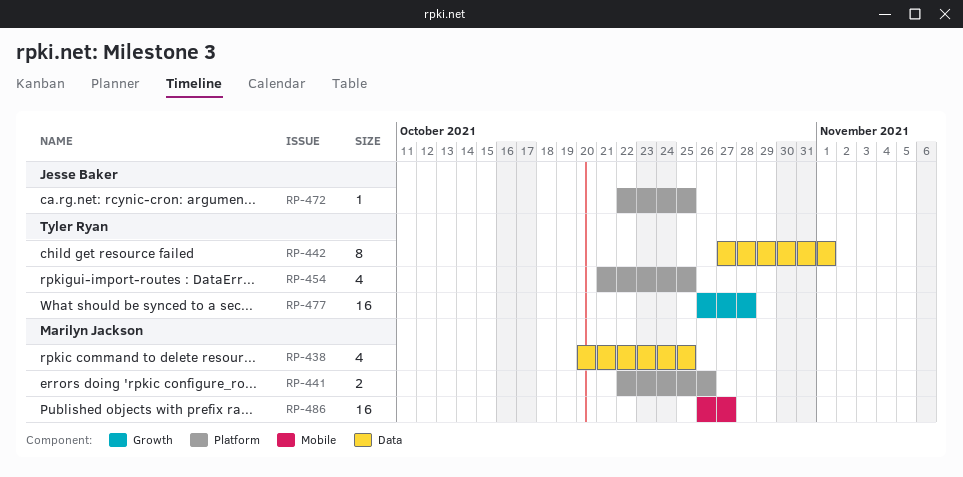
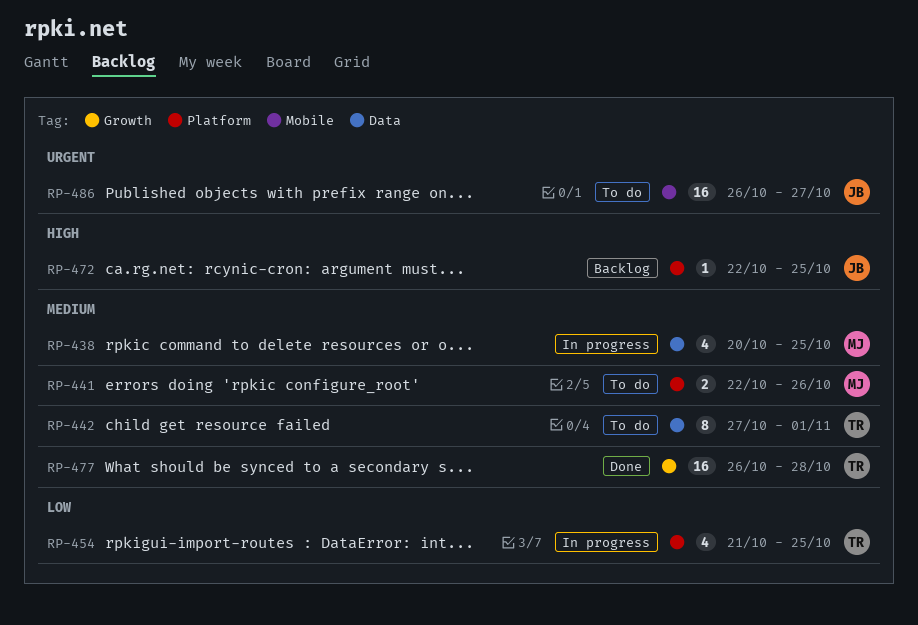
RP-486, owner: Marilyn Jackson -> Jesse Baker

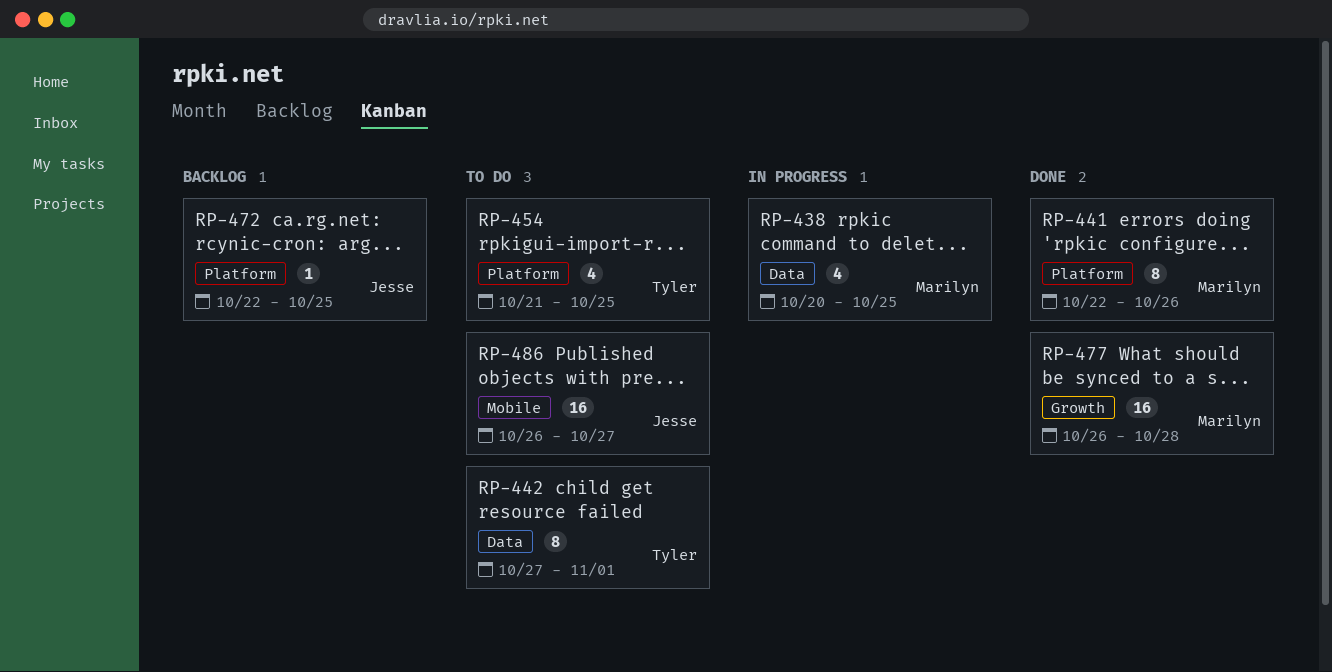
RP-441, status: To do -> Done
RP-441, estimate: 2 -> 8
RP-454, status: In progress -> To do
RP-477, owner: Tyler -> Marilyn

